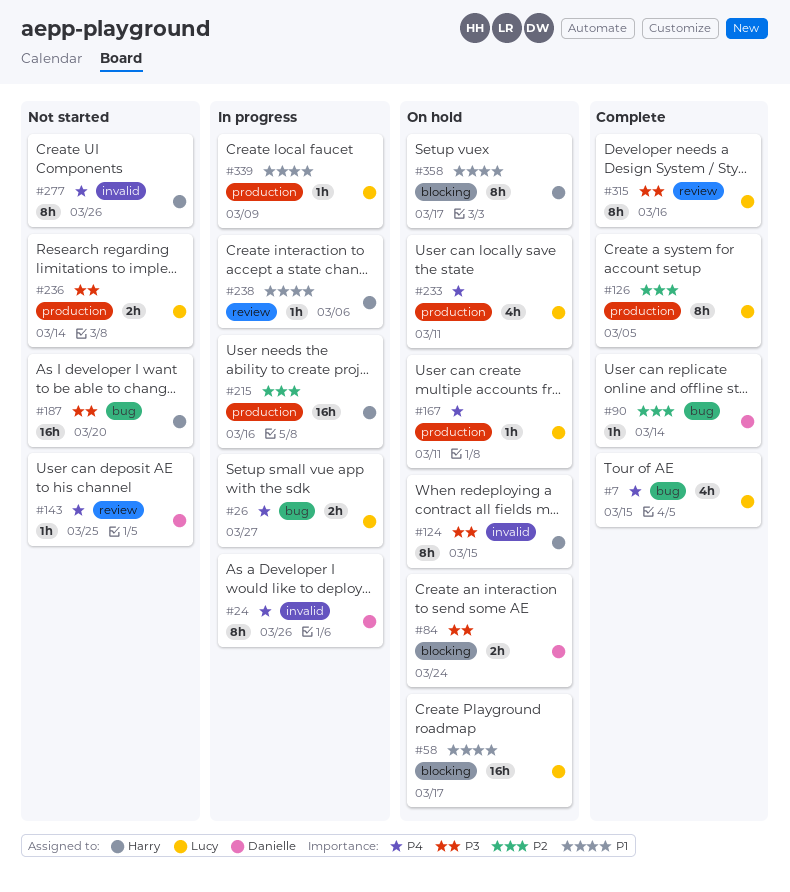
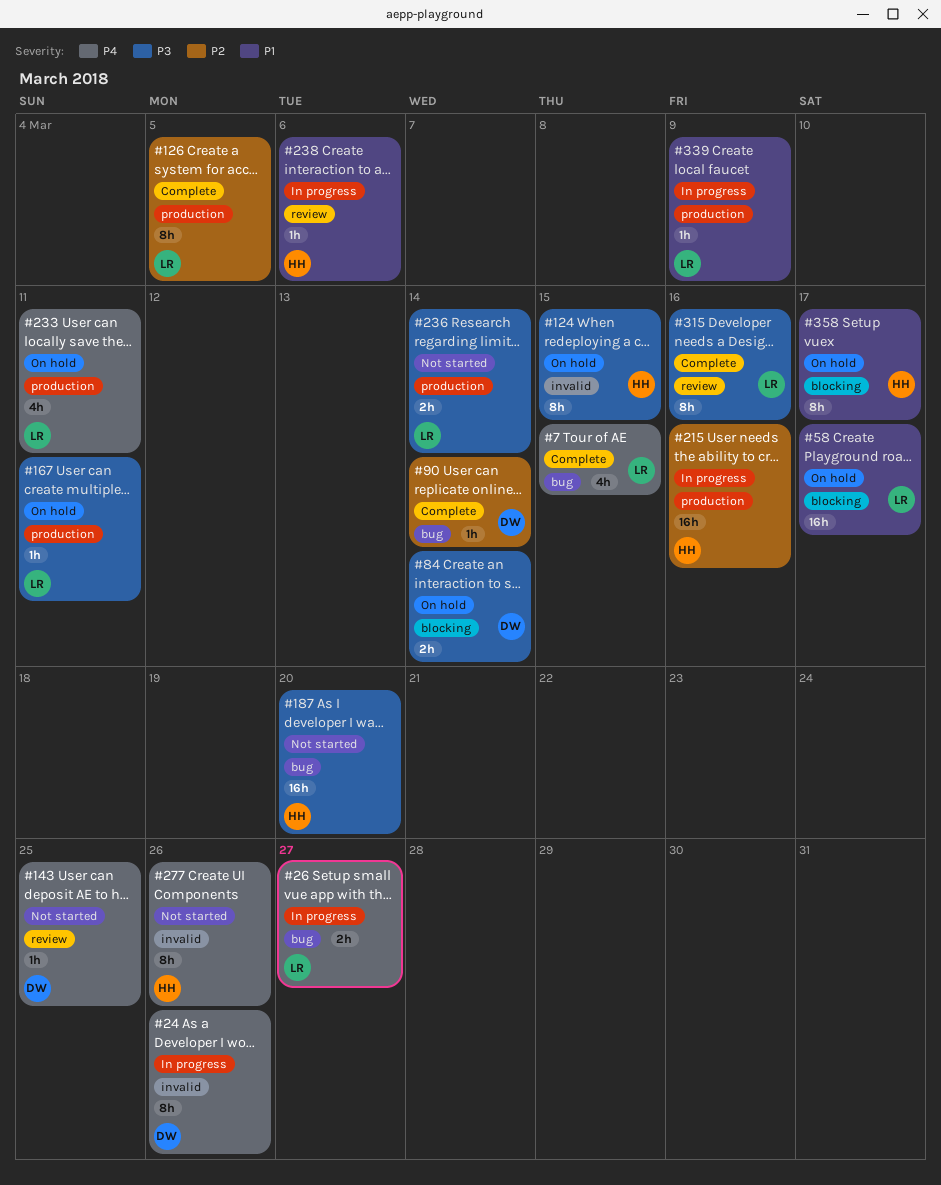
#84, due: Mar 24 -> Mar 14
#167, priority: P4 -> P3

